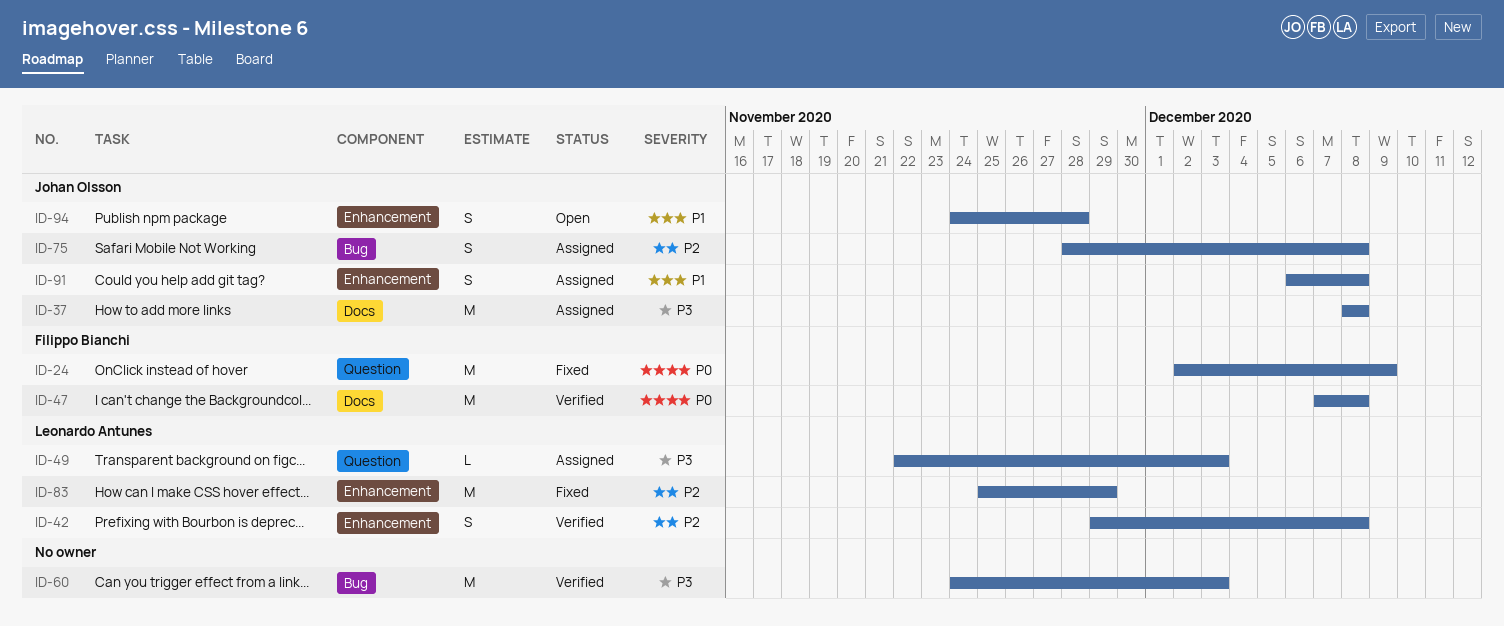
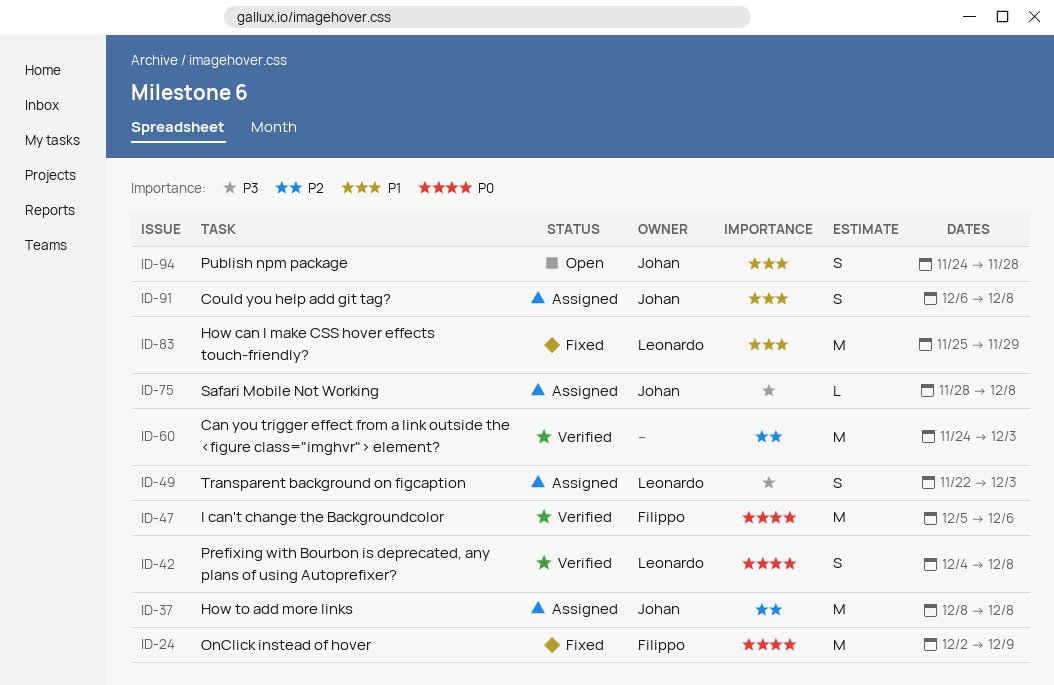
ID-37, priority: P3 -> P2
ID-42, priority: P2 -> P0
ID-42, start: Nov 29 -> Dec 4
ID-47, start: Dec 7 -> Dec 5
ID-47, due: Dec 8 -> Dec 6
ID-49, estimate: L -> S
ID-60, priority: P3 -> P2
ID-75, priority: P2 -> P3
ID-75, estimate: S -> L
ID-83, priority: P2 -> P1

